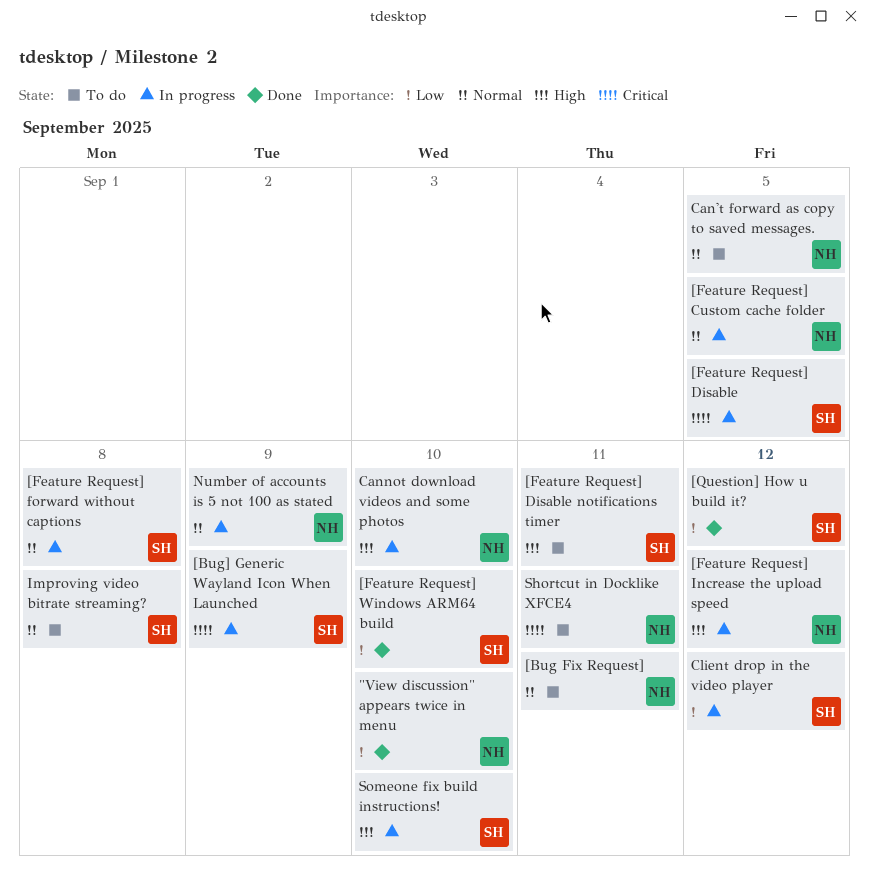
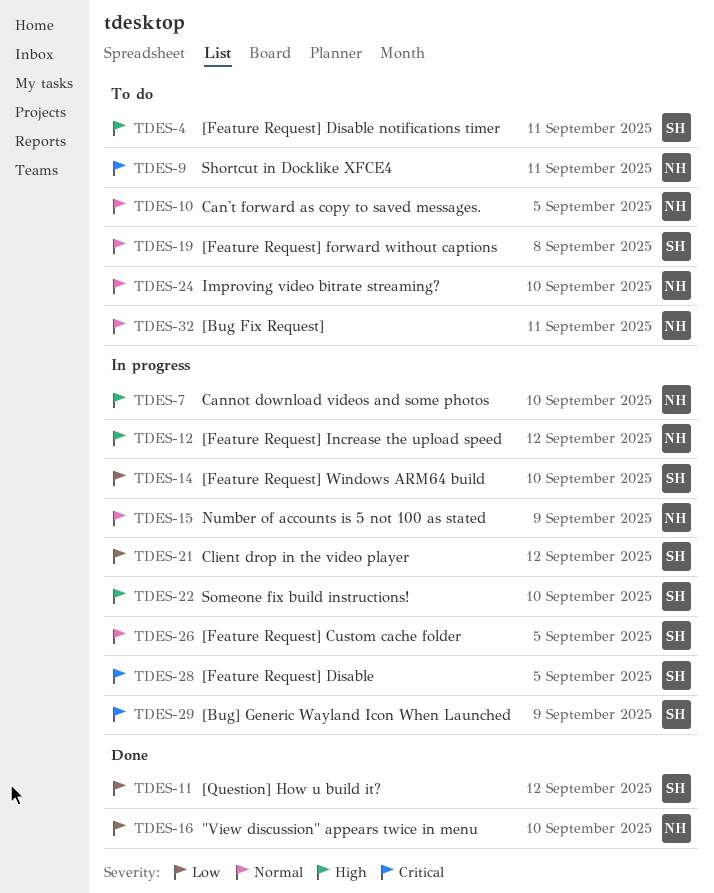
[Feature Request] Custom cache folder, owner: NH -> SH
[Feature Request] forward without captions, status: In progress -> To do
[Feature Request] Windows ARM64 build, status: Done -> In progress
Improving video bitrate streaming?, owner: SH -> NH
Improving video bitrate streaming?, due: Sep 8 -> Sep 10

